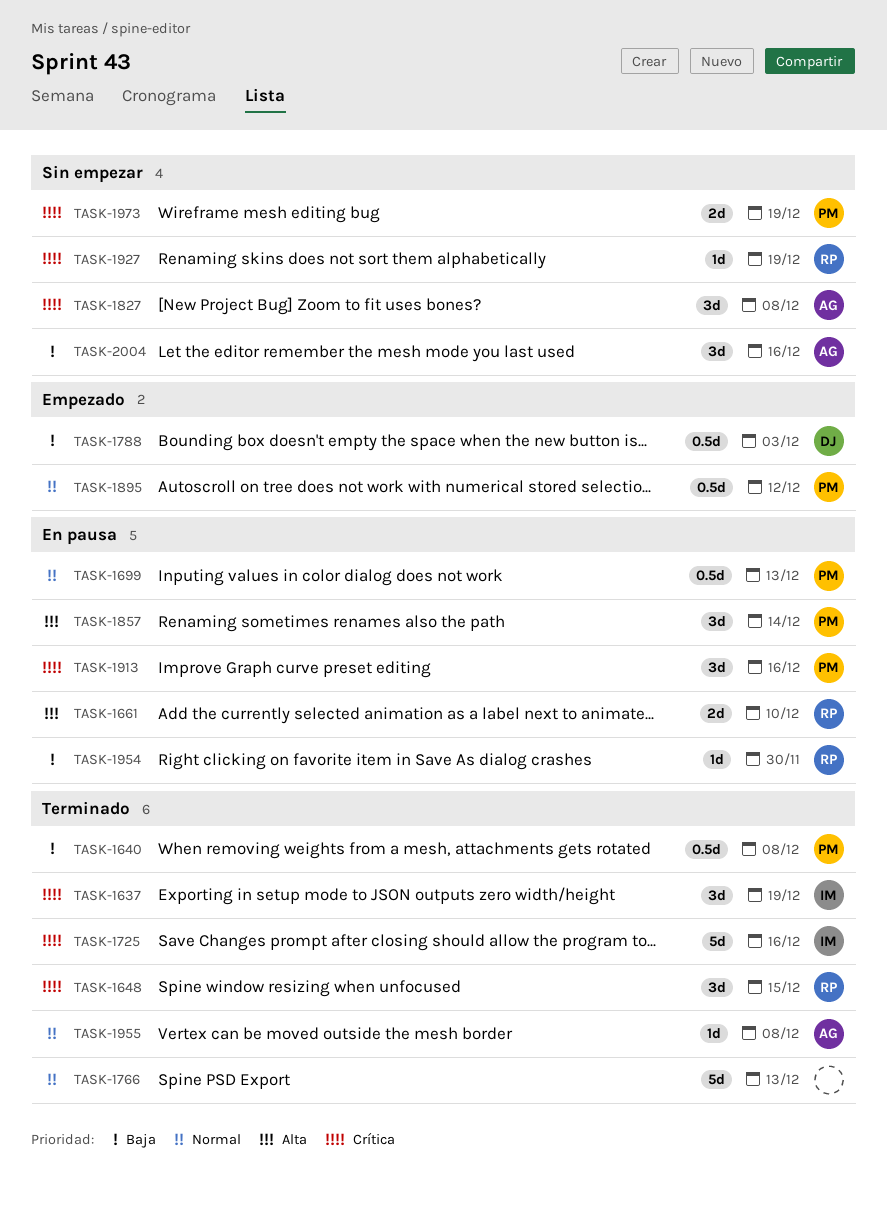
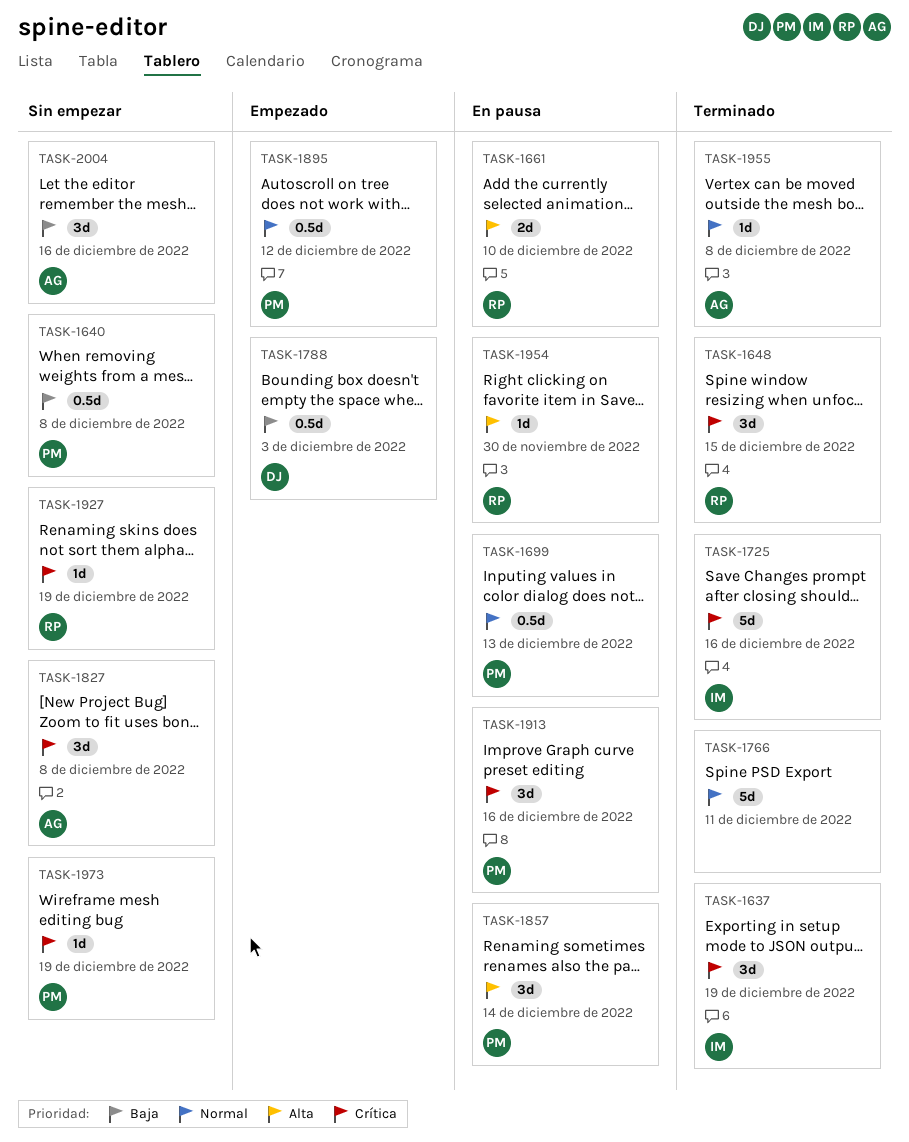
TASK-1640, status: Terminado -> Sin empezar
TASK-1766, due: Dec 13 -> Dec 11
TASK-1954, priority: Baja -> Alta
TASK-1973, estimate: 2d -> 1d

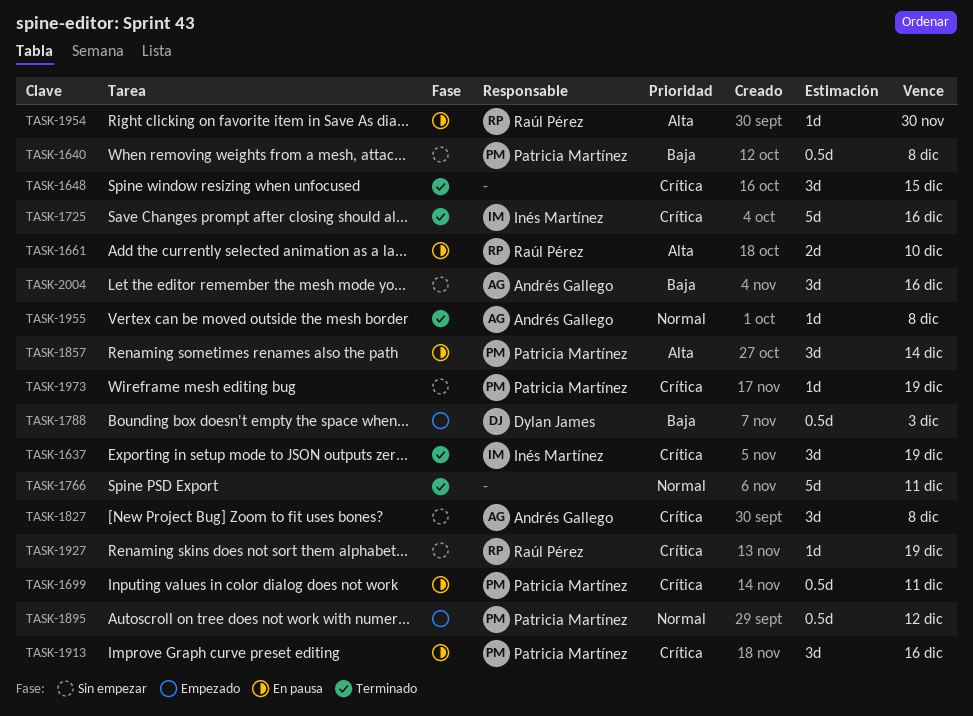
TASK-1648, owner: Raúl Pérez -> none
TASK-1699, priority: Normal -> Crítica
TASK-1699, due: Dec 13 -> Dec 11

